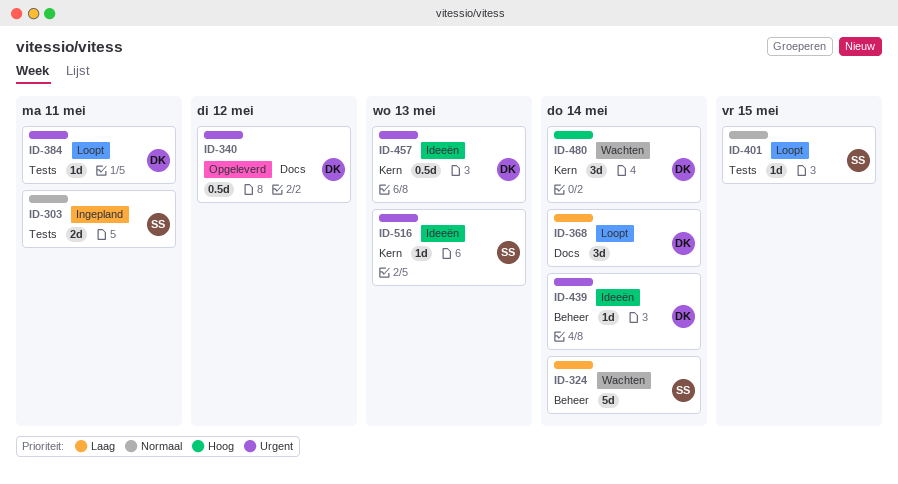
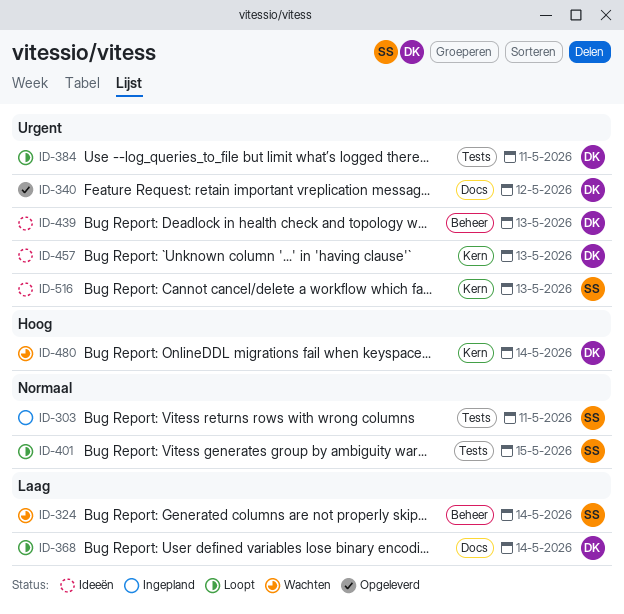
ID-439, due: May 14 -> May 13

